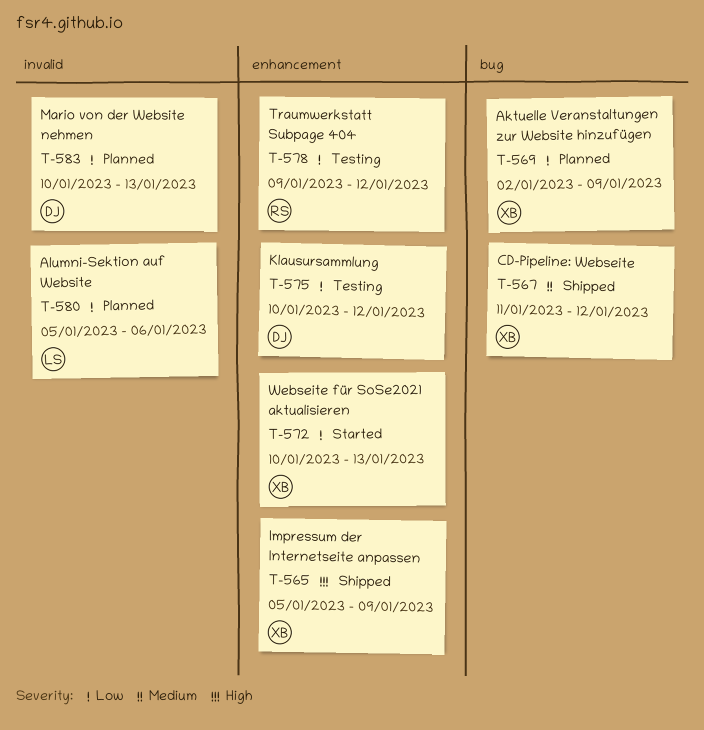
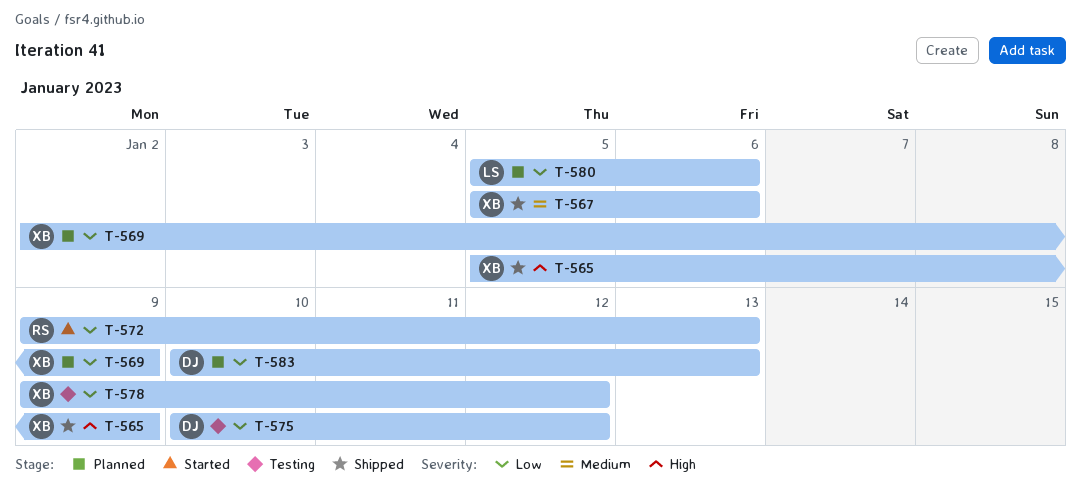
T-567, start: Jan 11 -> Jan 5
T-567, due: Jan 12 -> Jan 6
T-572, owner: XB -> RS
T-572, start: Jan 10 -> Jan 9
T-578, owner: RS -> XB

